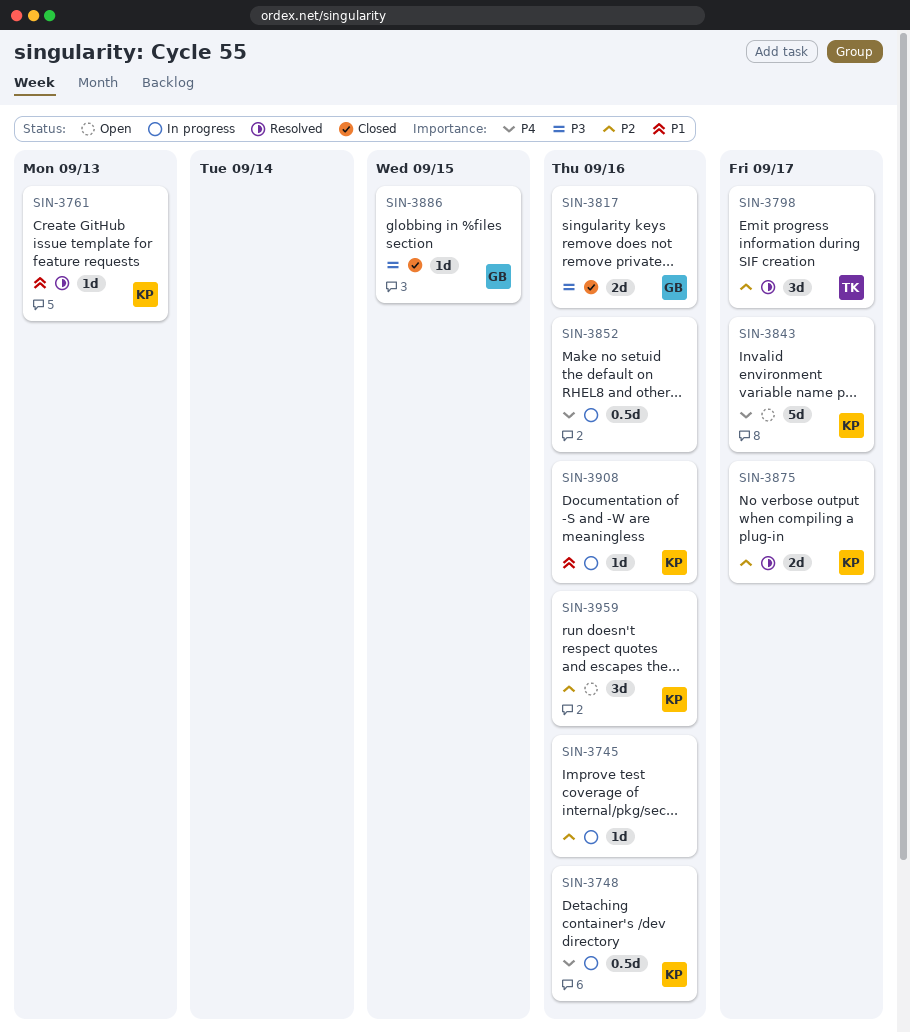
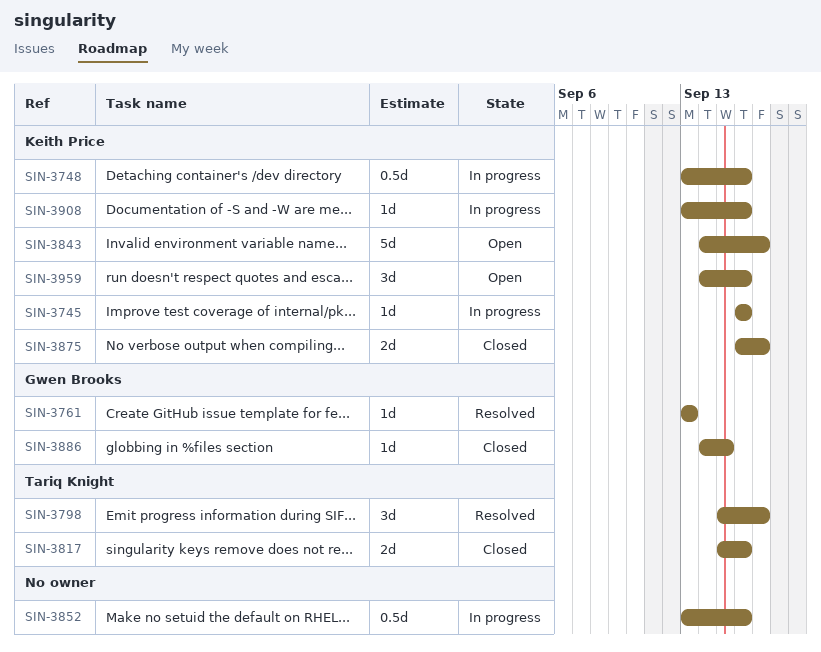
SIN-3745, owner: none -> Keith Price
SIN-3761, owner: Keith Price -> Gwen Brooks
SIN-3817, owner: Gwen Brooks -> Tariq Knight
SIN-3875, status: Resolved -> Closed

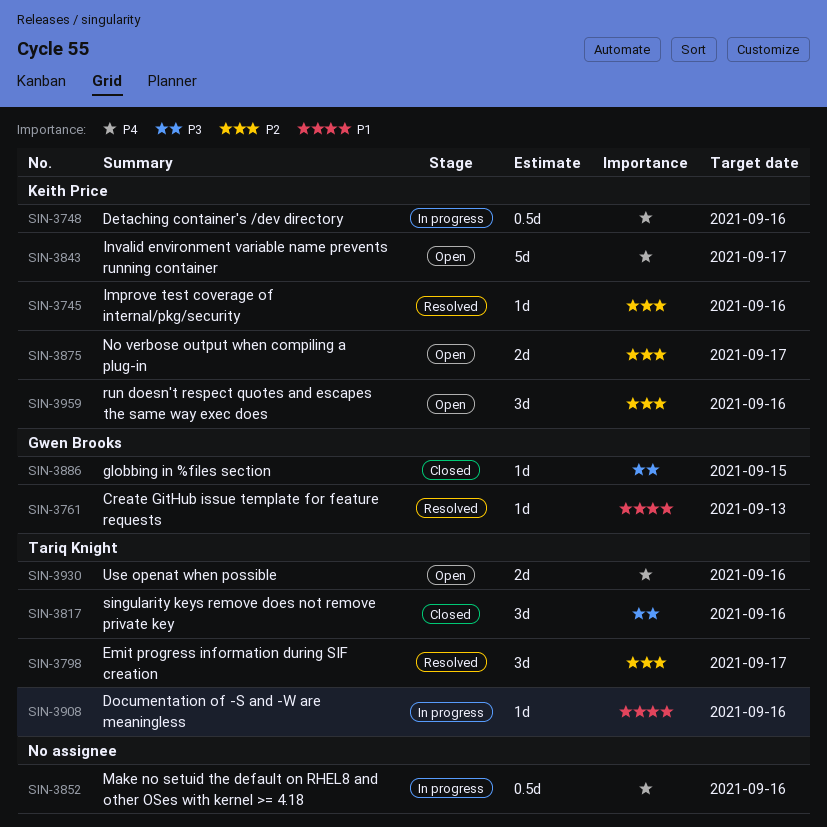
SIN-3745, status: In progress -> Resolved
SIN-3817, estimate: 2d -> 3d
SIN-3875, status: Closed -> Open
SIN-3908, owner: Keith Price -> Tariq Knight
SIN-3930: none -> present

